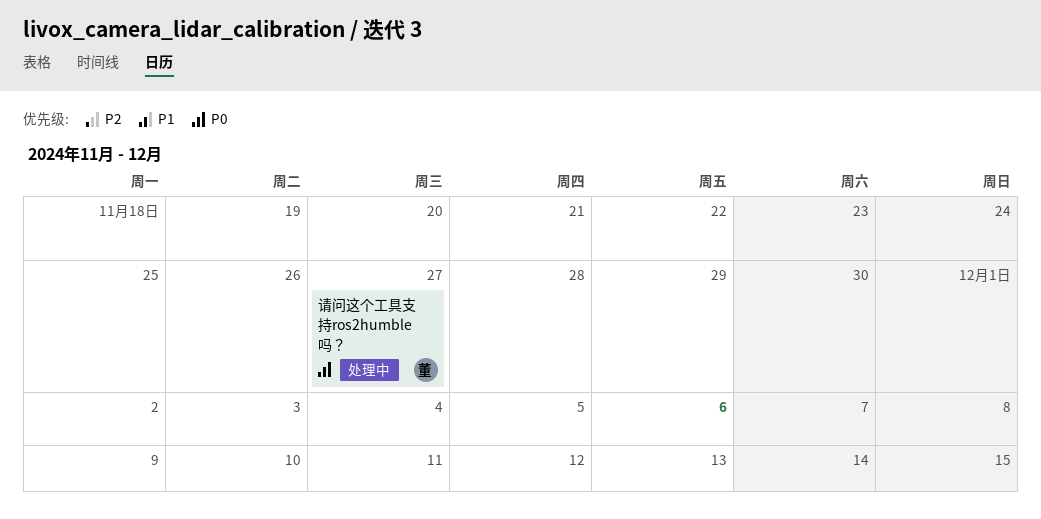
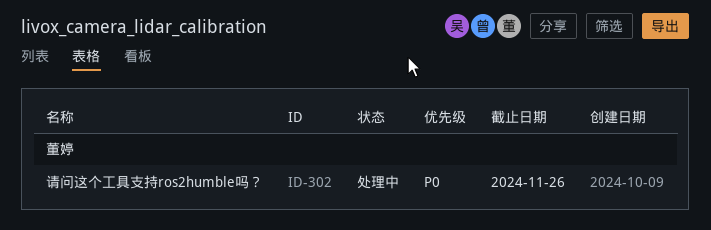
请问这个工具支持ros2humble吗？, due: Nov 27 -> Nov 26

